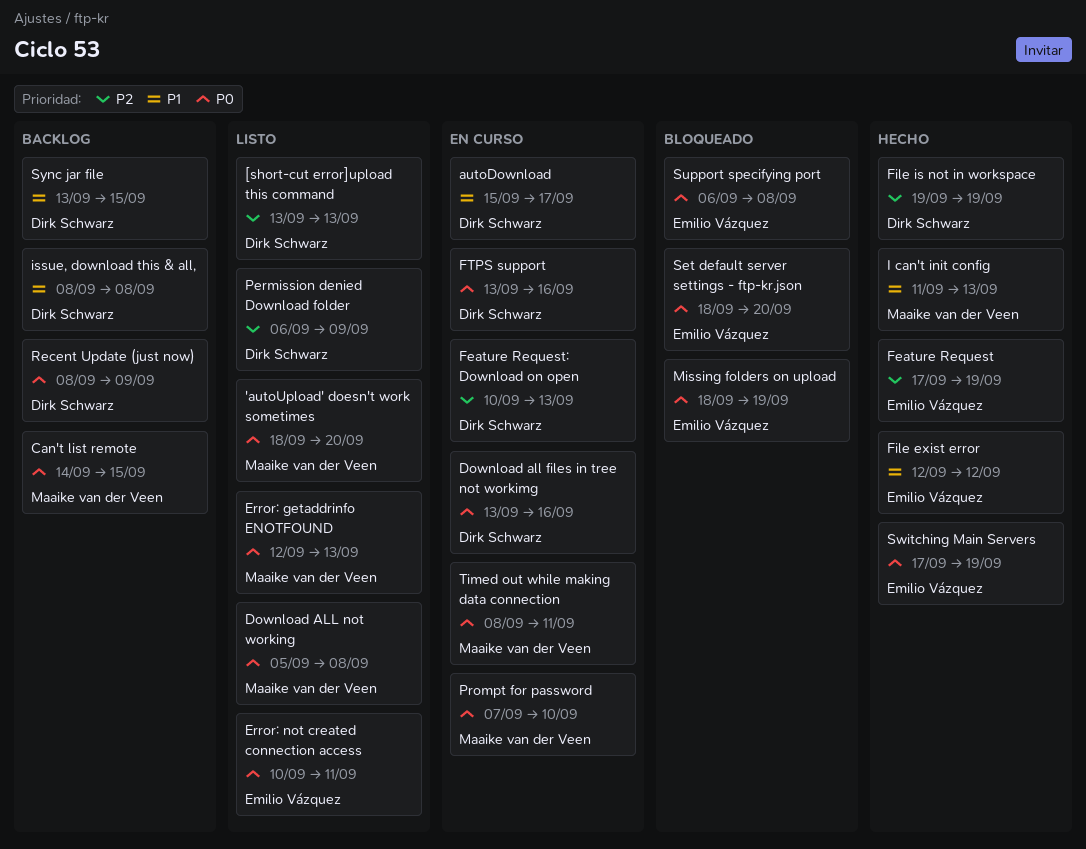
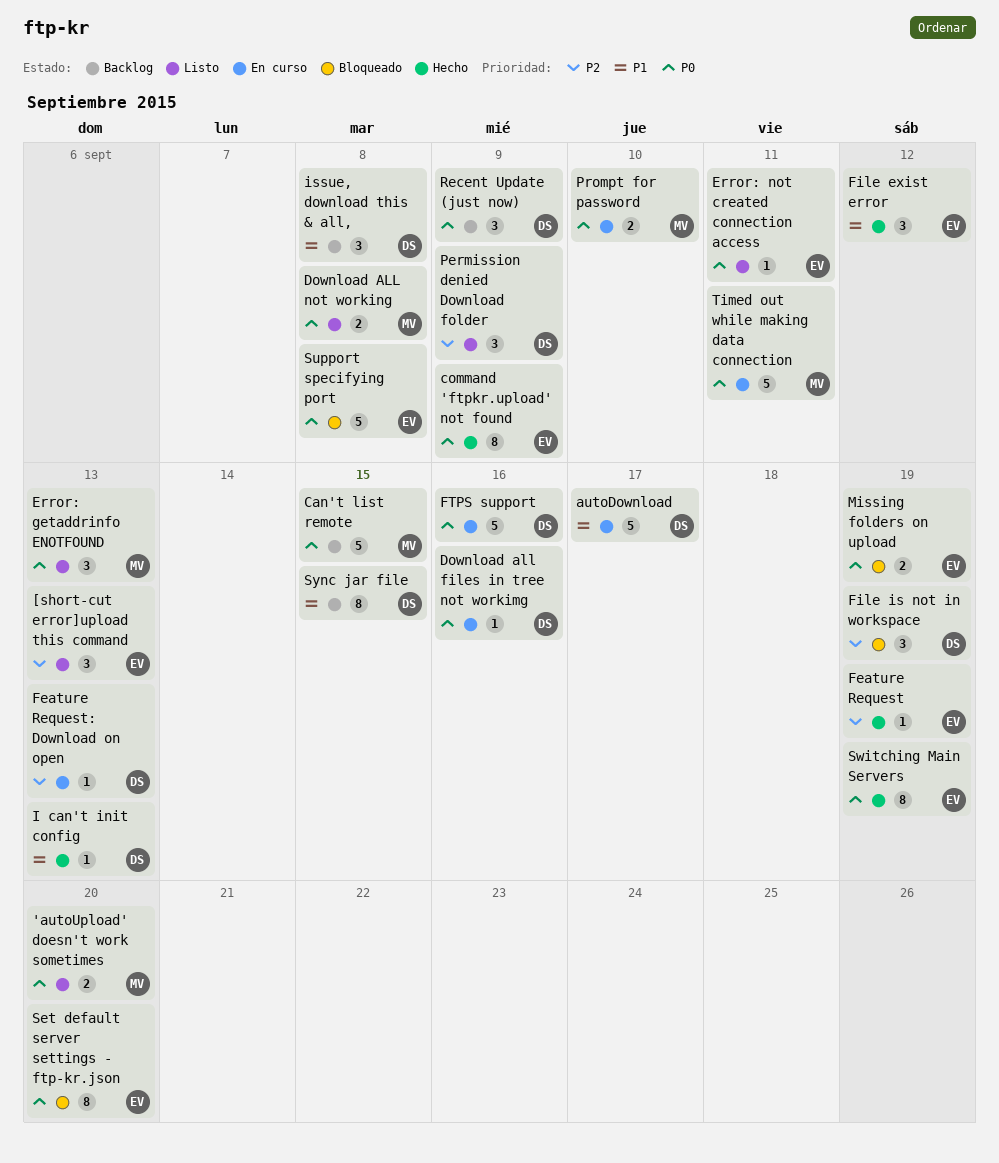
[short-cut error]upload this command, owner: Dirk Schwarz -> Emilio Vázquez
command 'ftpkr.upload' not found: none -> present
File is not in workspace, status: Hecho -> Bloqueado
I can't init config, owner: Maaike van der Veen -> Dirk Schwarz

